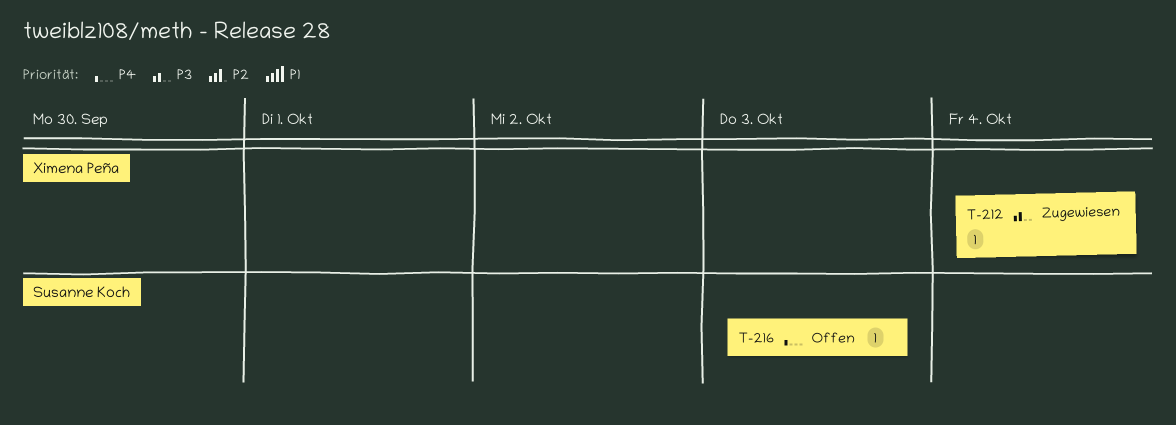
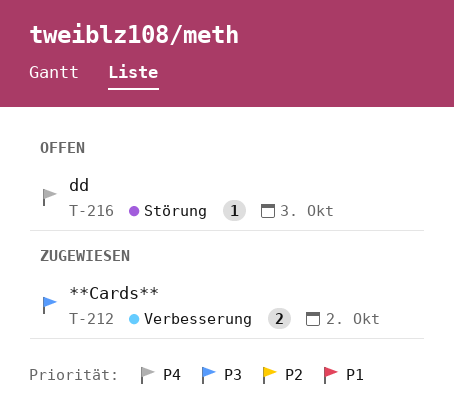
T-212, estimate: 1 -> 2
T-212, due: Oct 4 -> Oct 2

